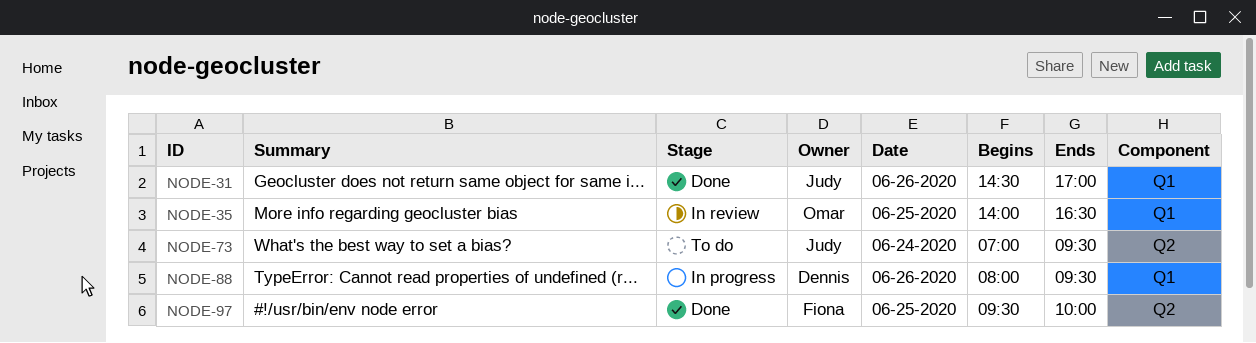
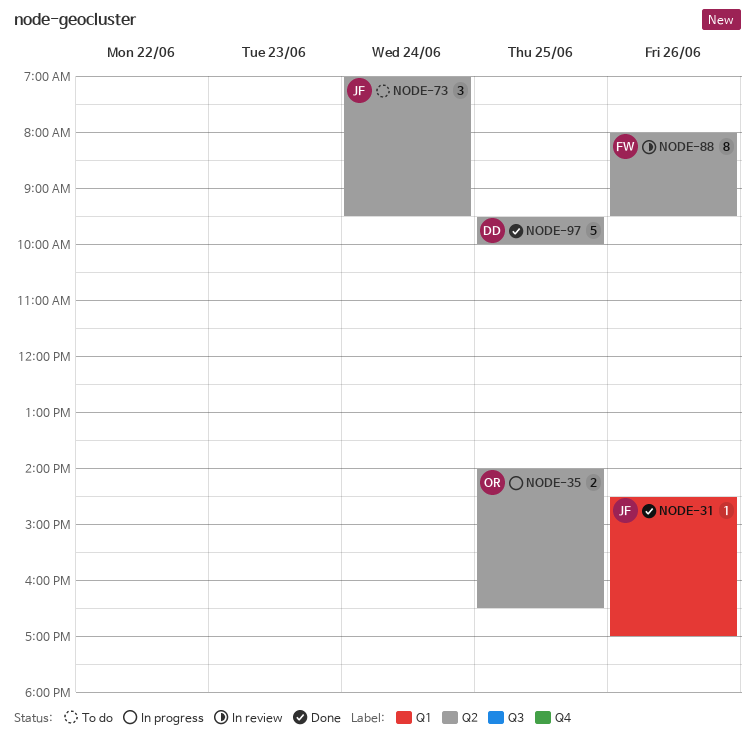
NODE-35, status: In review -> In progress
NODE-35, label: Q1 -> Q2
NODE-88, status: In progress -> In review
NODE-88, owner: Dennis -> Fiona
NODE-88, label: Q1 -> Q2
NODE-97, owner: Fiona -> Dennis

